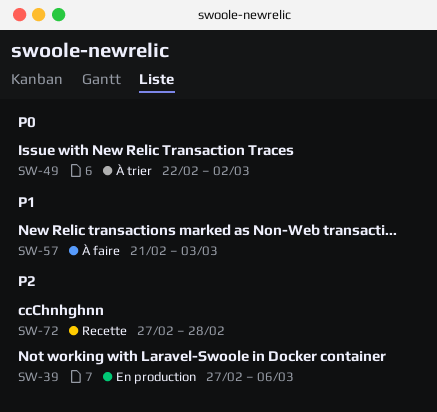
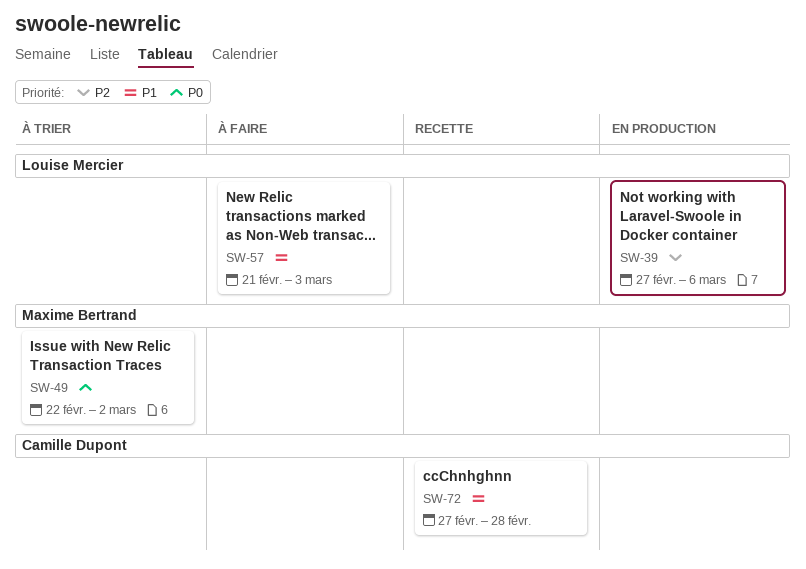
SW-72, priority: P2 -> P1

